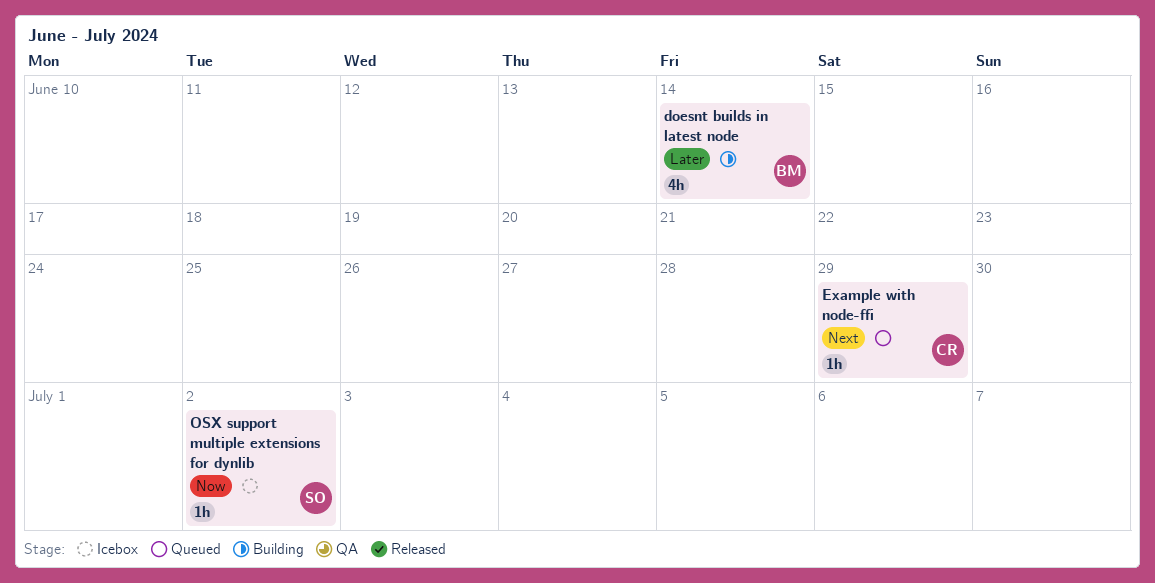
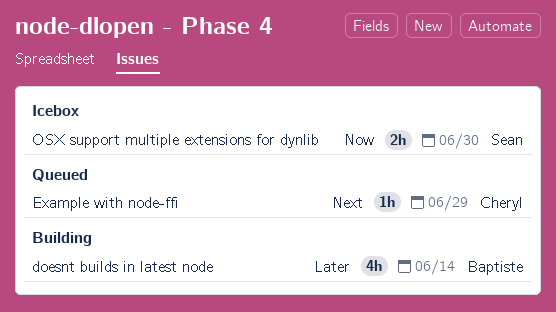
OSX support multiple extensions for dynlib, estimate: 1h -> 2h
OSX support multiple extensions for dynlib, due: Jul 2 -> Jun 30

